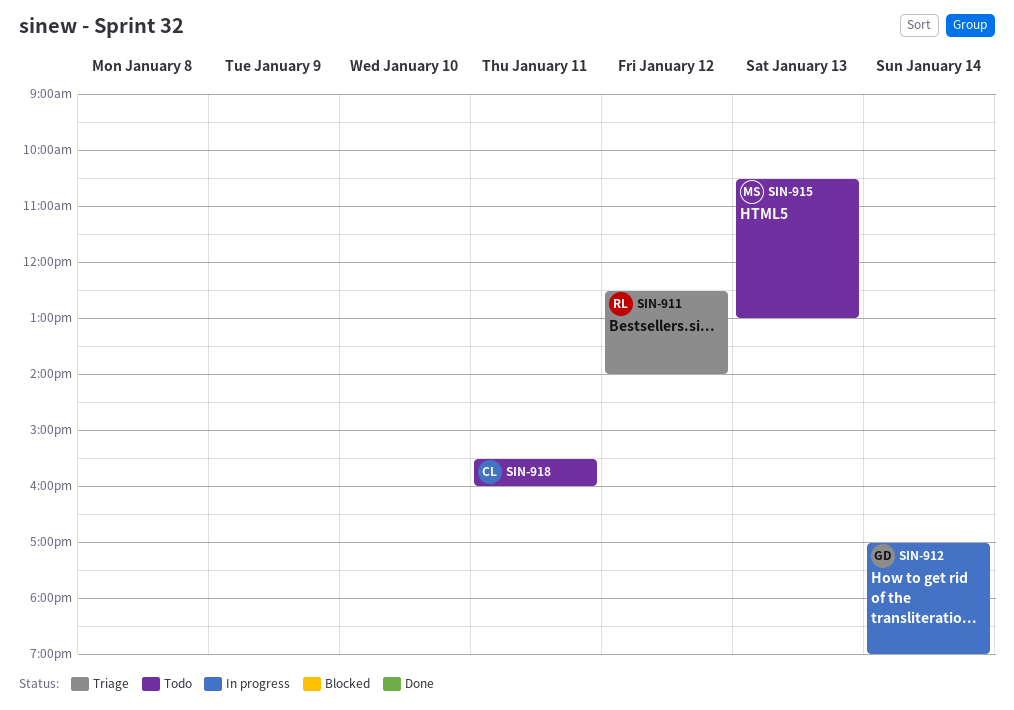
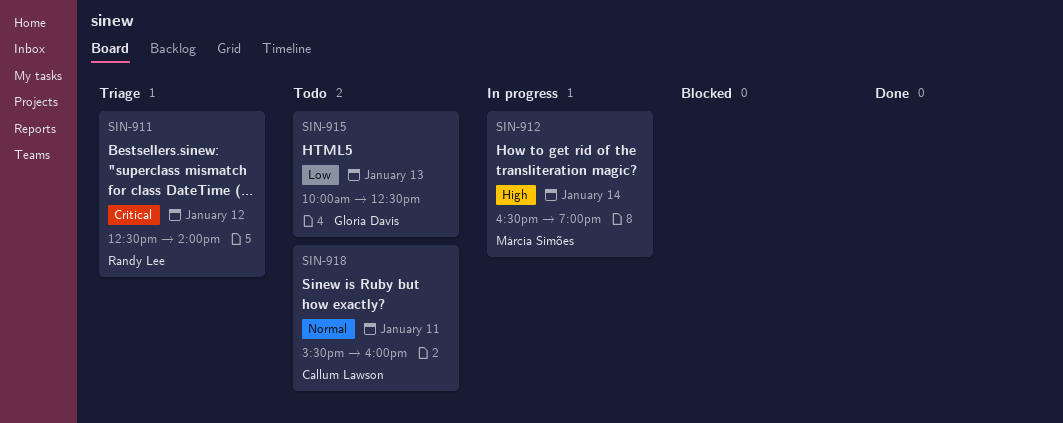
SIN-912, owner: Gloria Davis -> Márcia Simões
SIN-912, begins: 17:00 -> 16:30
SIN-915, owner: Márcia Simões -> Gloria Davis
SIN-915, begins: 10:30 -> 10:00
SIN-915, ends: 13:00 -> 12:30

